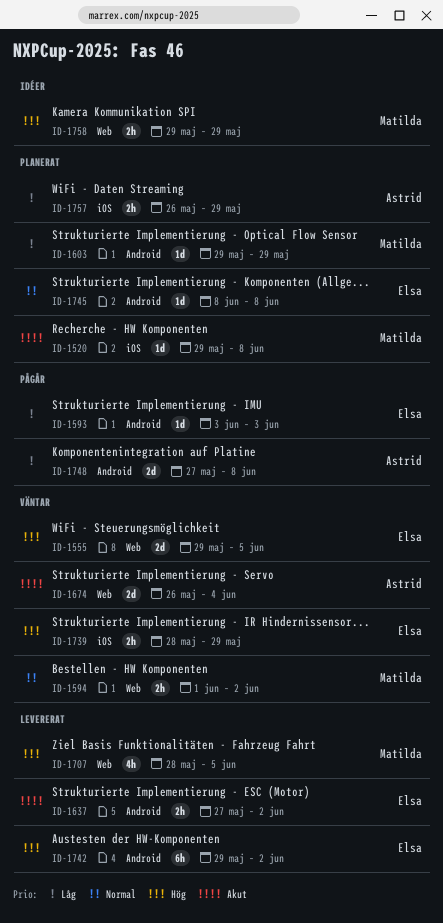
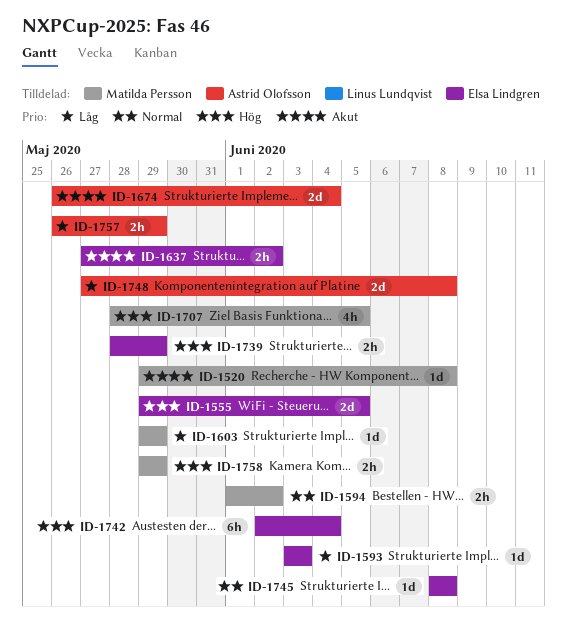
ID-1742, start: May 29 -> Jun 2
ID-1742, due: Jun 2 -> Jun 4

